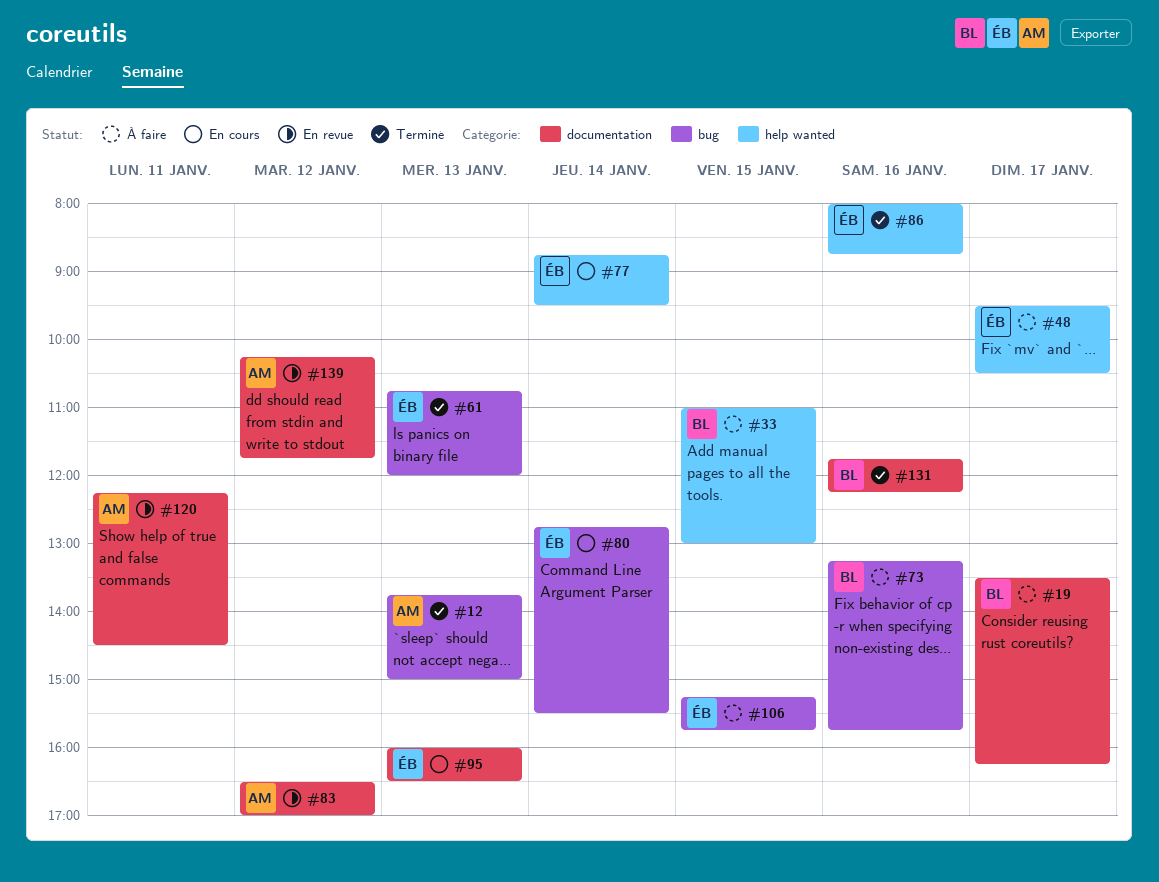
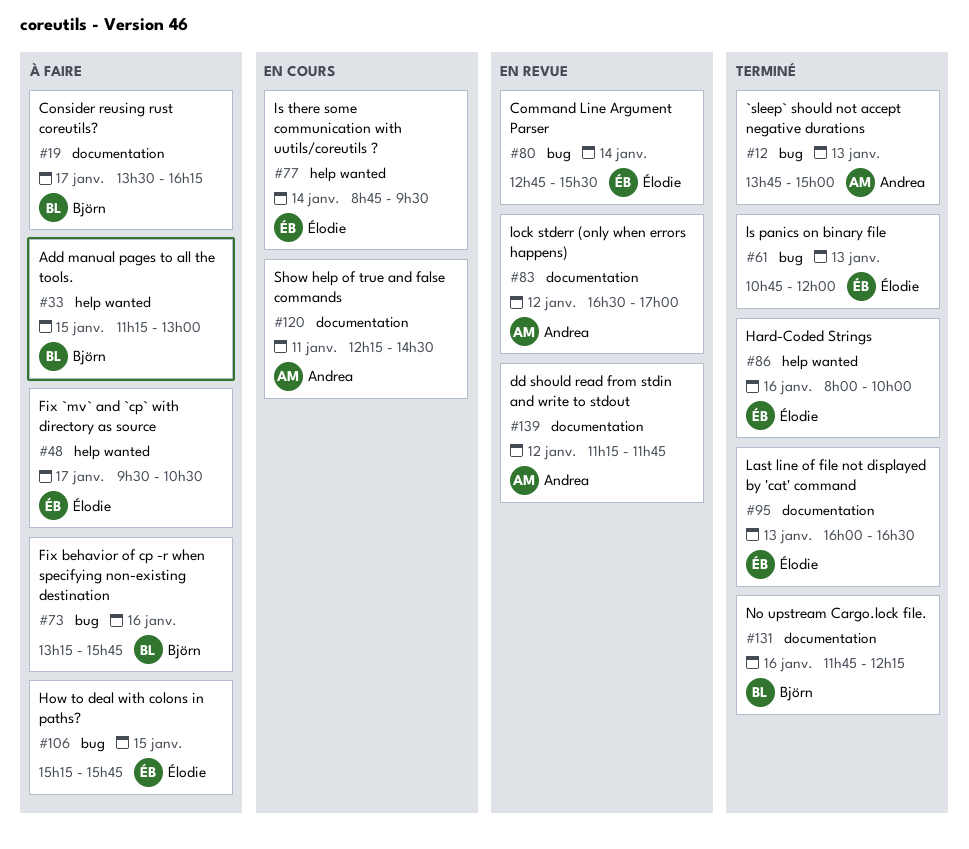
#33, begins: 11:00 -> 11:15
#80, status: En cours -> En revue
#86, ends: 08:45 -> 10:00
#95, status: En cours -> Terminé
#120, status: En revue -> En cours
#139, begins: 10:15 -> 11:15

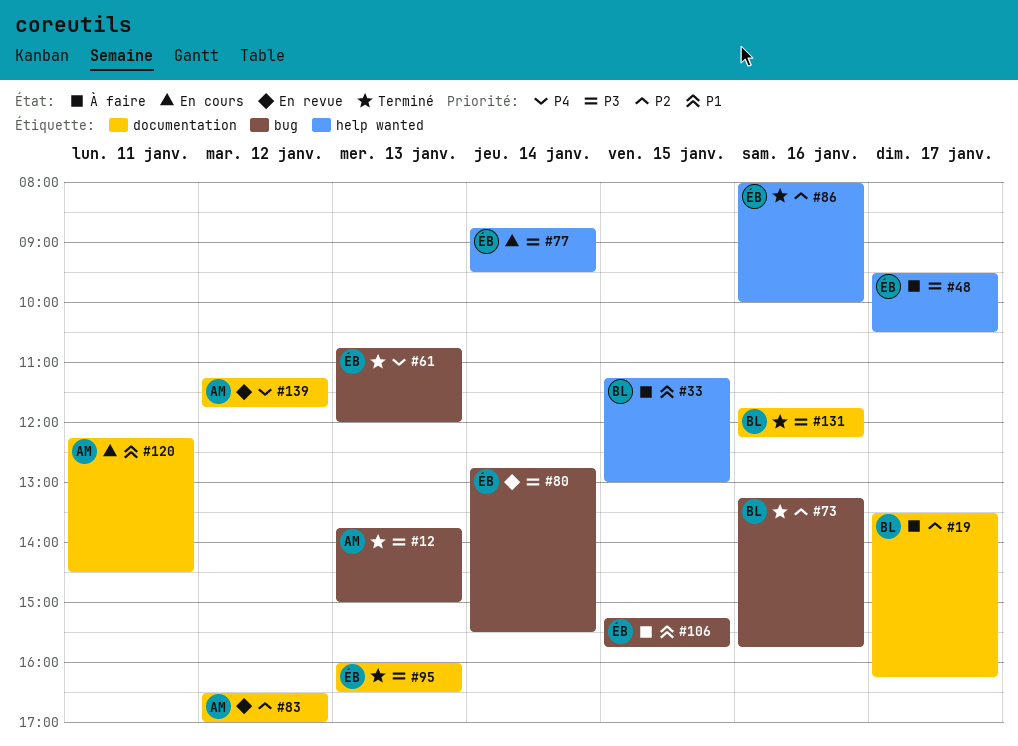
#73, status: À faire -> Terminé

